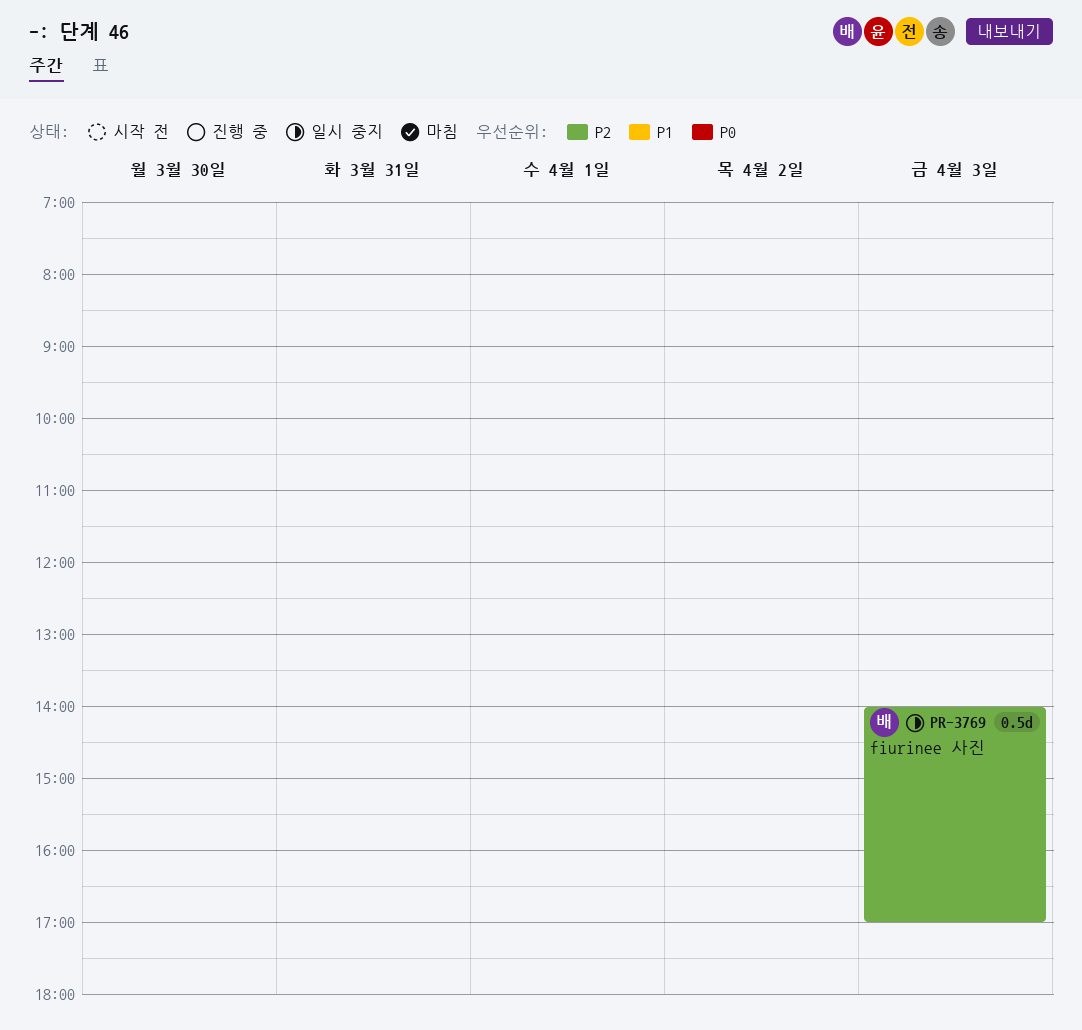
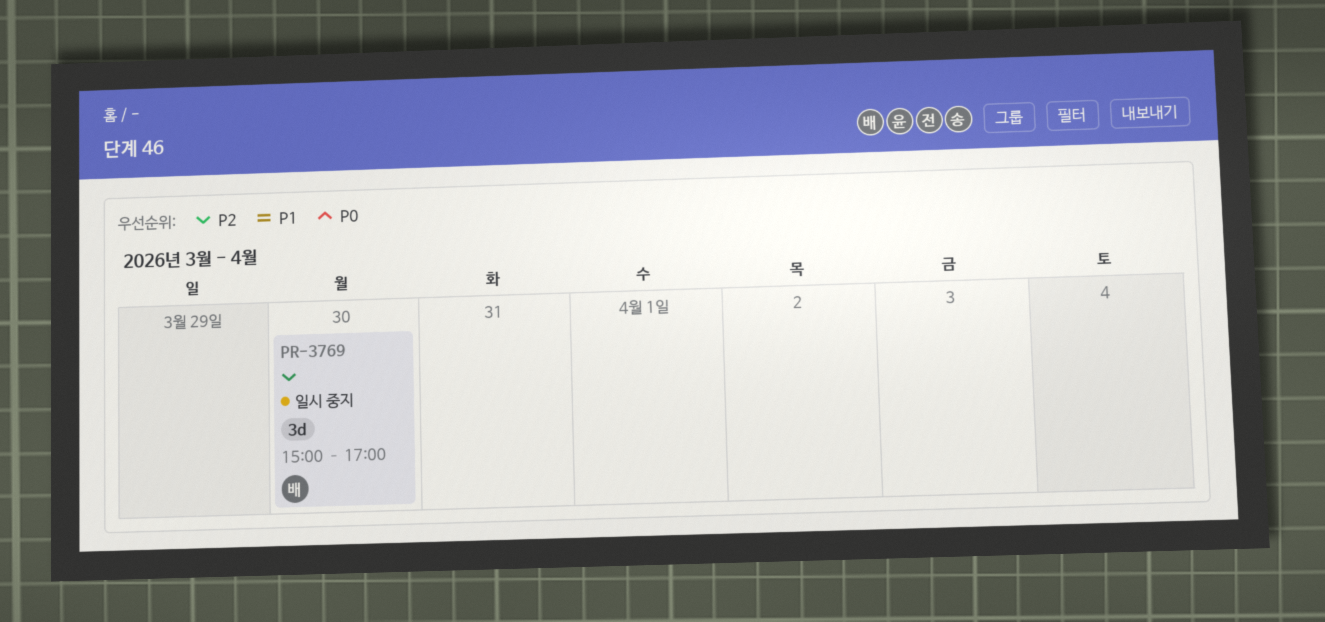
PR-3769, estimate: 0.5d -> 3d
PR-3769, day: Apr 3 -> Mar 30
PR-3769, begins: 14:00 -> 15:00

